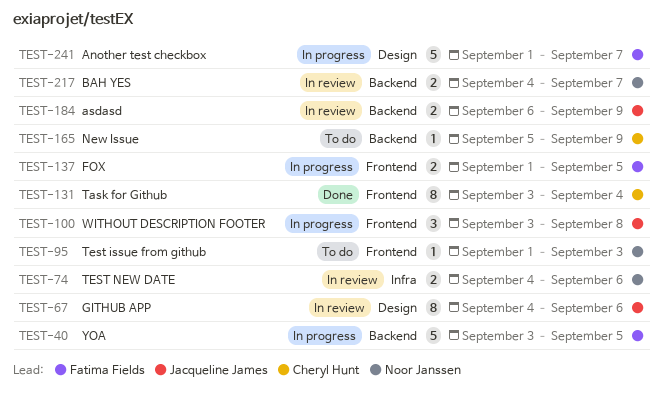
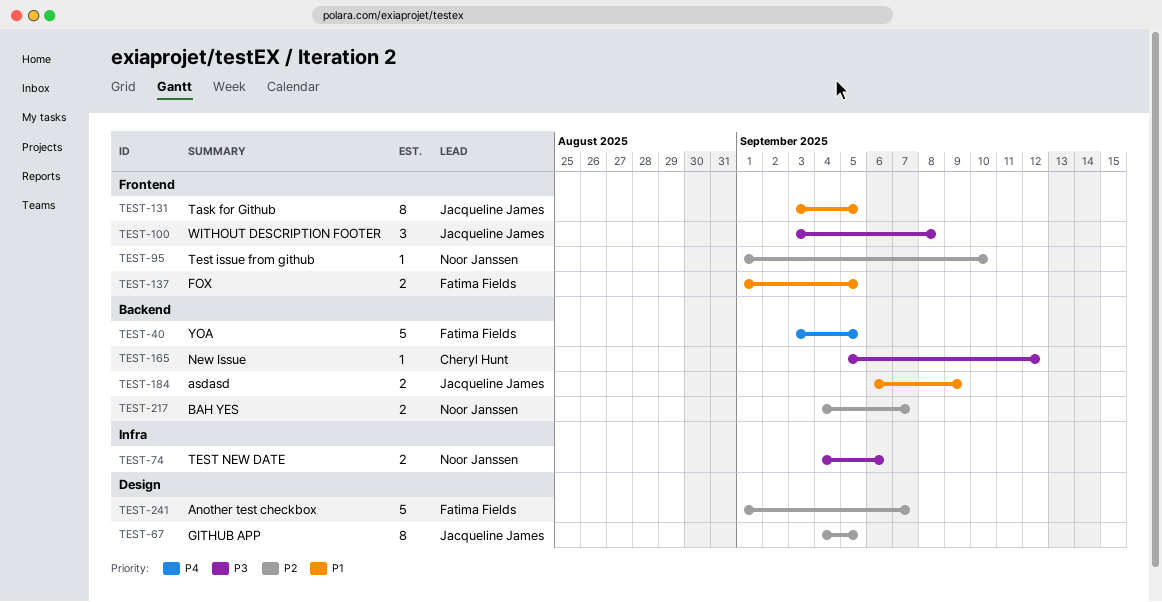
TEST-67, due: Sep 6 -> Sep 5
TEST-95, due: Sep 3 -> Sep 10
TEST-131, owner: Cheryl Hunt -> Jacqueline James
TEST-131, due: Sep 4 -> Sep 5
TEST-165, due: Sep 9 -> Sep 12

